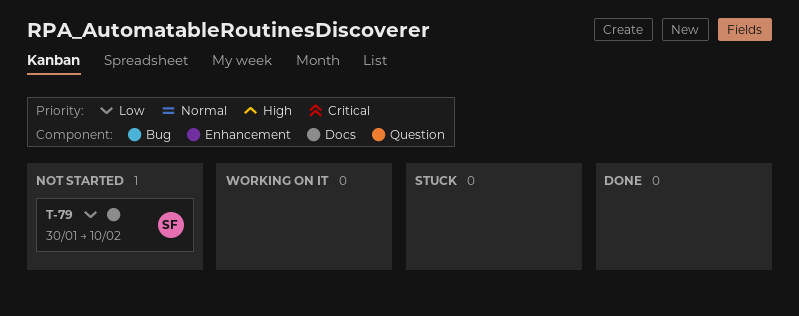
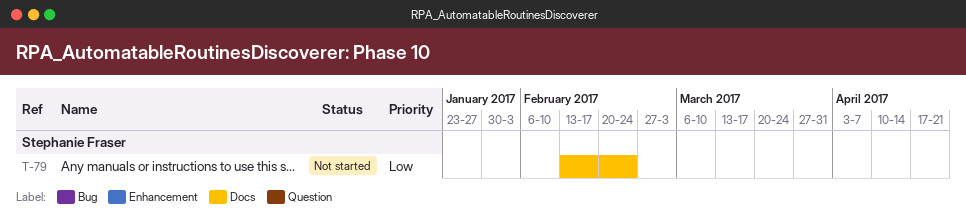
T-79, start: Jan 30 -> Feb 13
T-79, due: Feb 10 -> Feb 24

